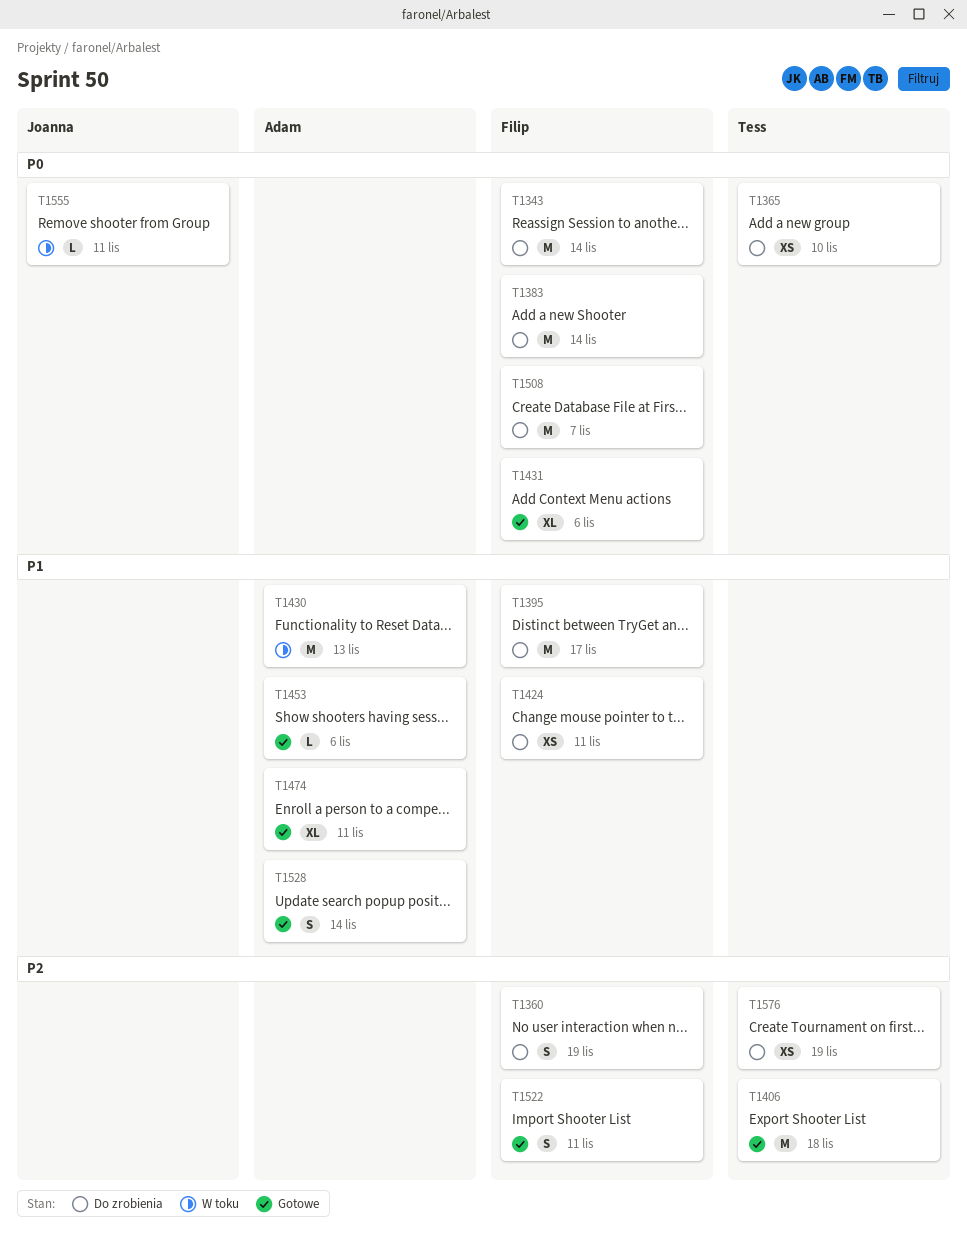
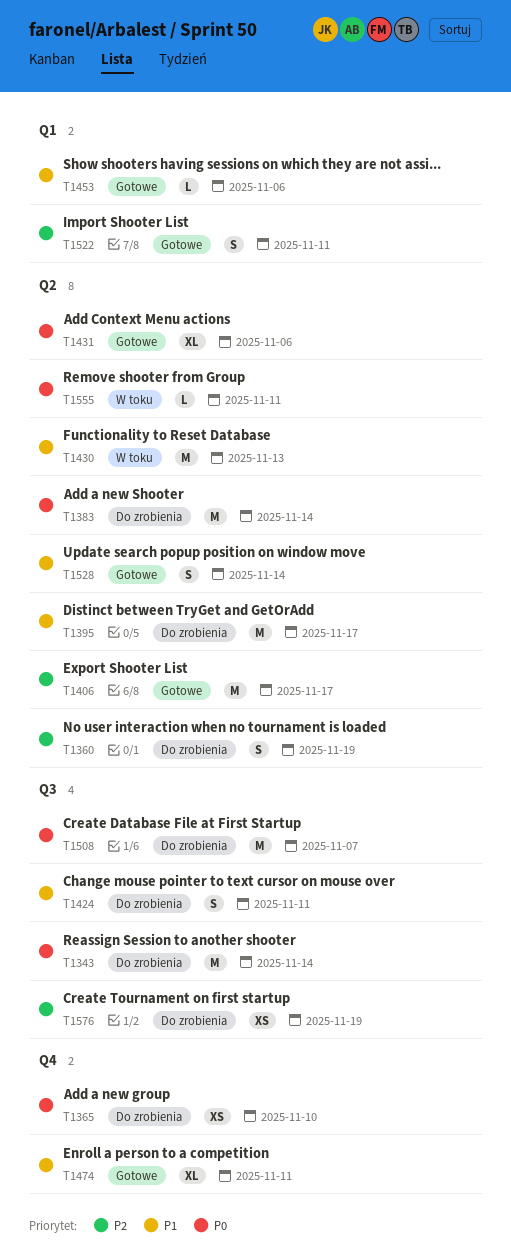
T1406, due: Nov 18 -> Nov 17
T1424, estimate: XS -> S

